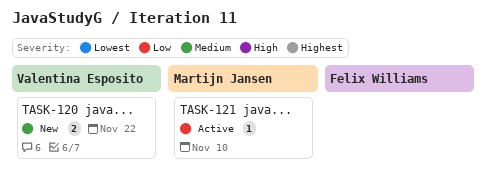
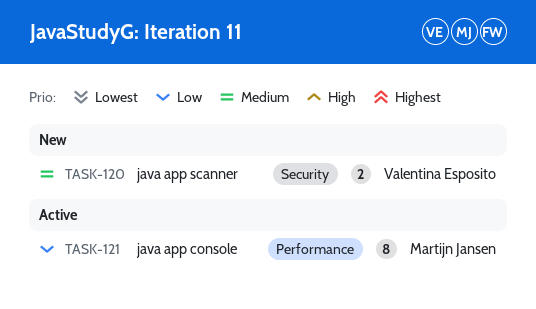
TASK-121, estimate: 1 -> 8

